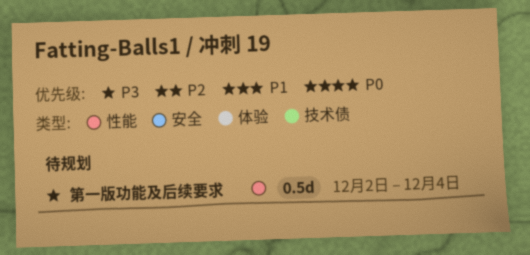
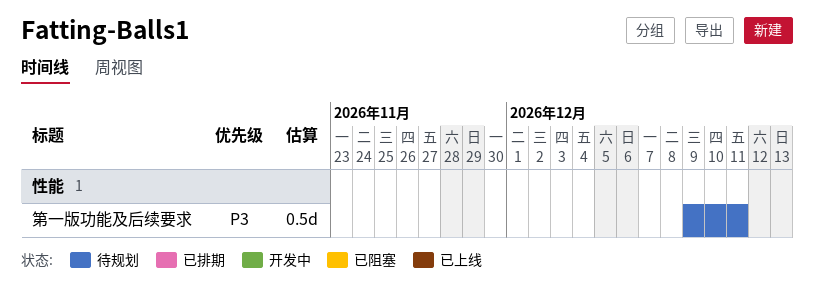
第一版功能及后续要求, start: Dec 2 -> Dec 9
第一版功能及后续要求, due: Dec 4 -> Dec 11

